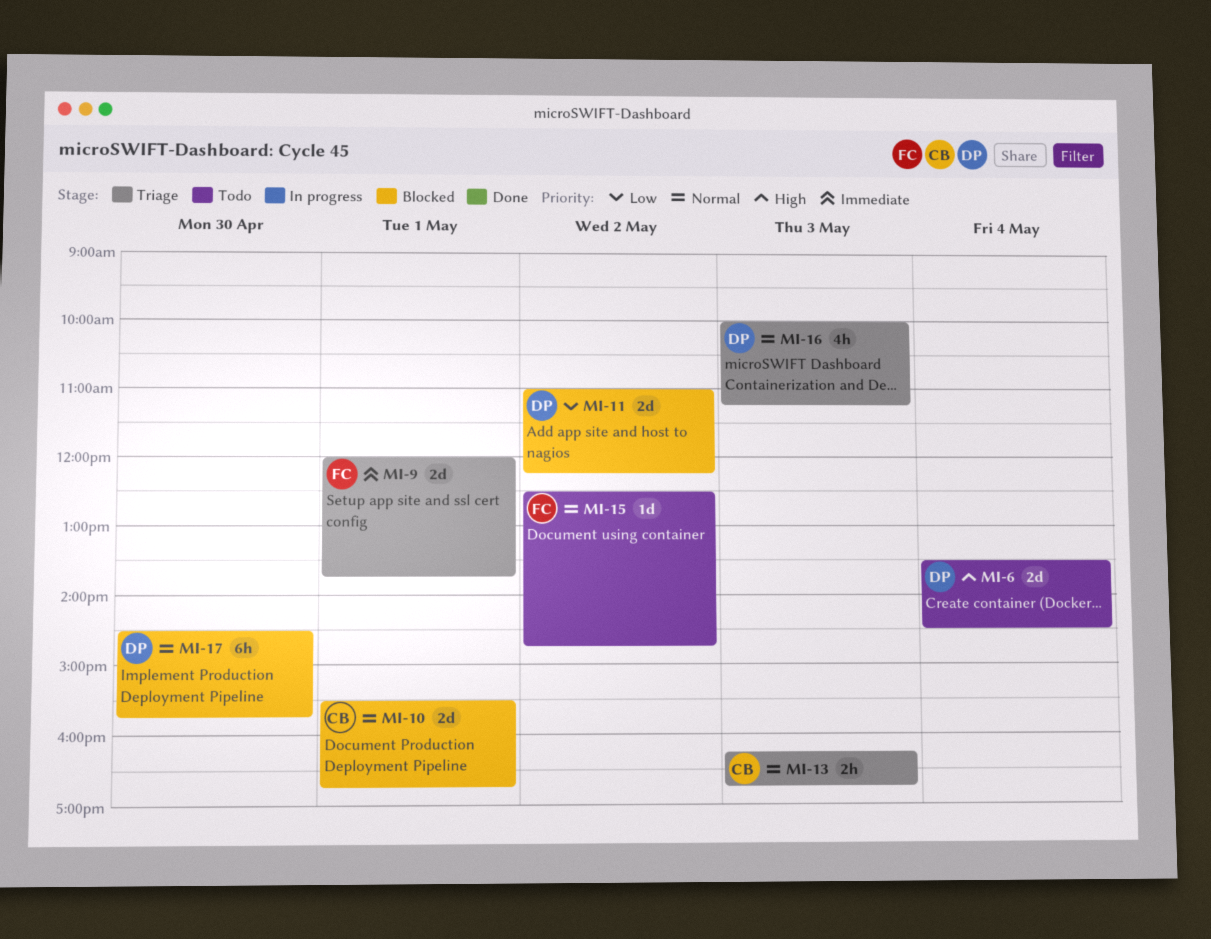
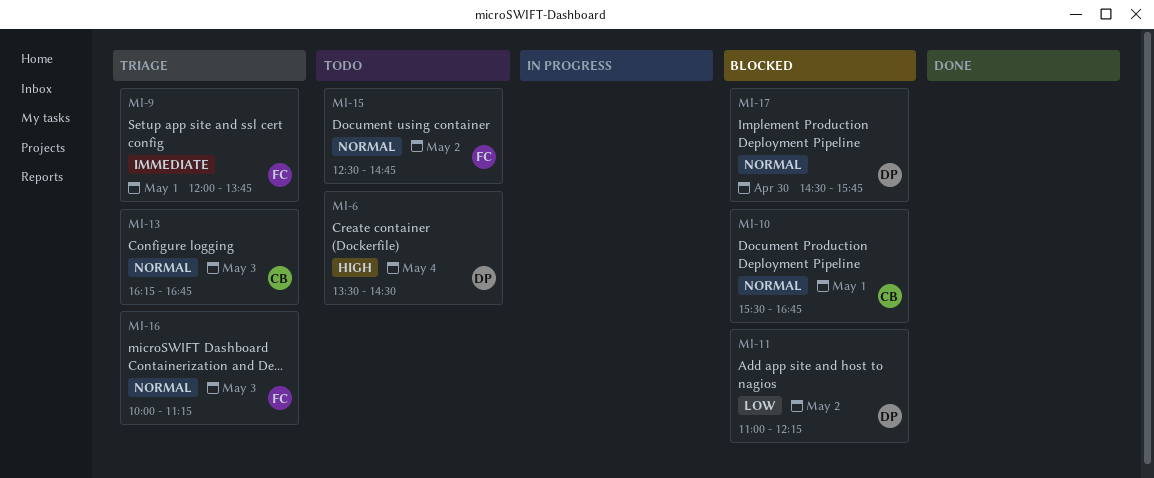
MI-16, owner: DP -> FC

